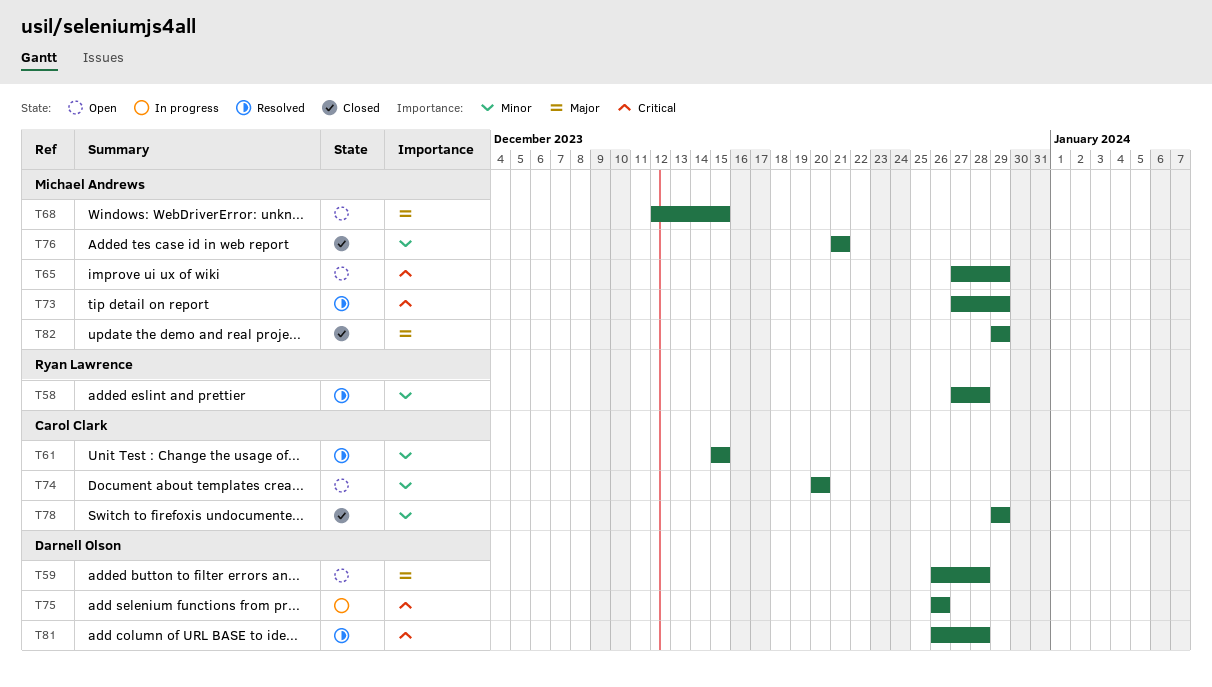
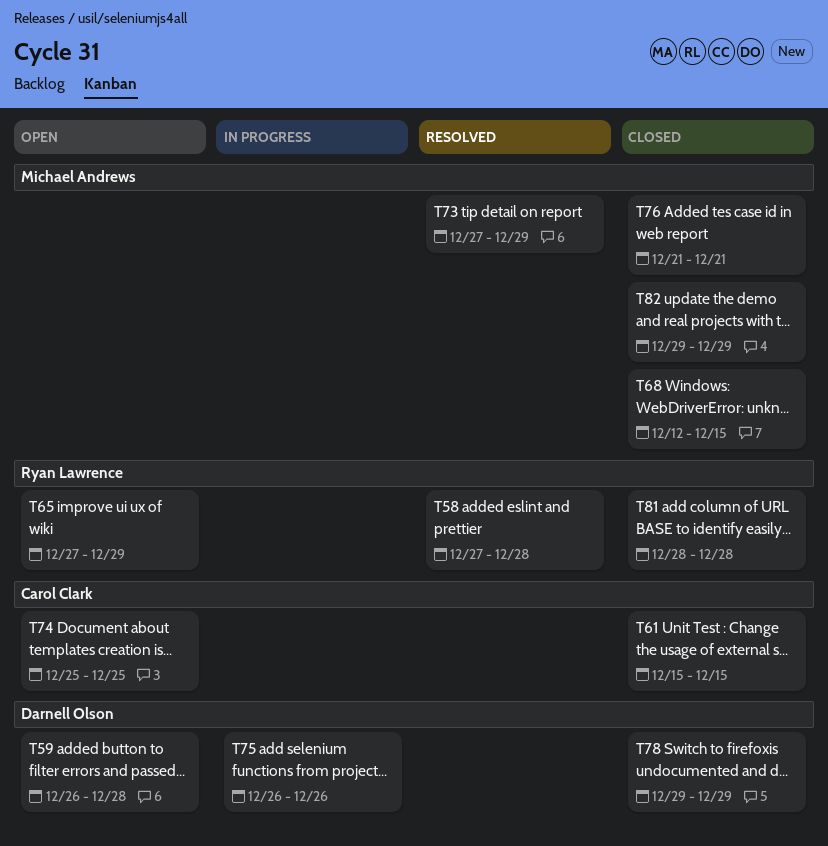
T61, status: Resolved -> Closed
T65, owner: Michael Andrews -> Ryan Lawrence
T68, status: Open -> Closed
T74, start: Dec 20 -> Dec 25
T74, due: Dec 20 -> Dec 25
T78, owner: Carol Clark -> Darnell Olson
T81, status: Resolved -> Closed
T81, owner: Darnell Olson -> Ryan Lawrence
T81, start: Dec 26 -> Dec 28

